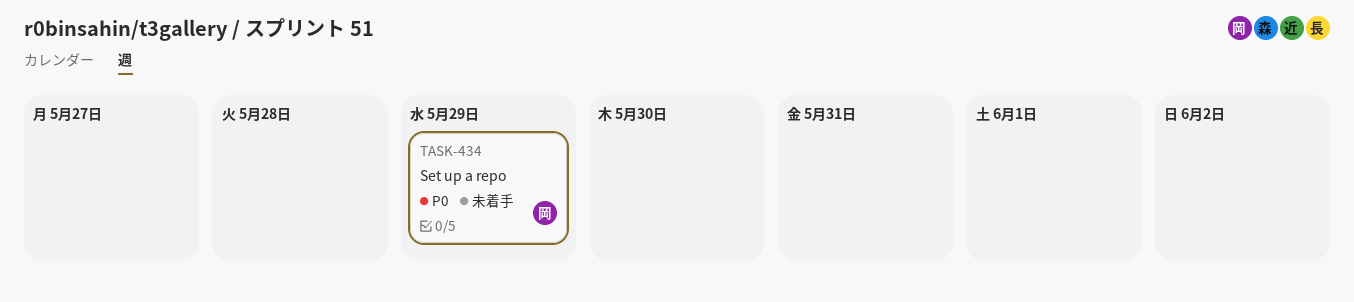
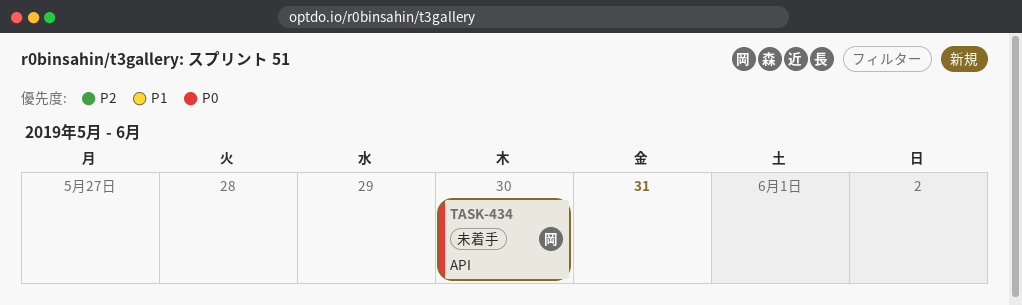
TASK-434, due: May 29 -> May 30

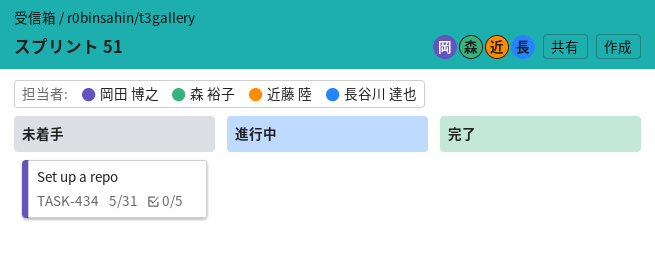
TASK-434, due: May 30 -> May 31

